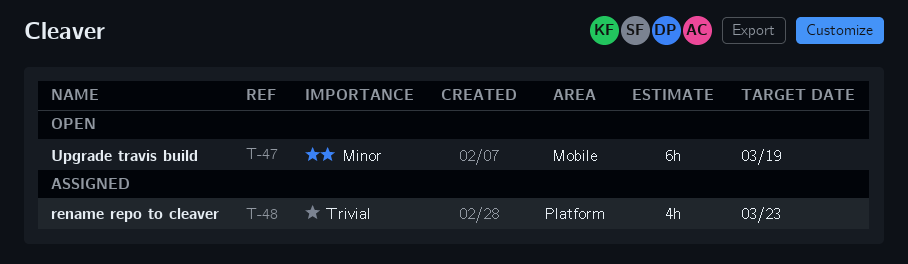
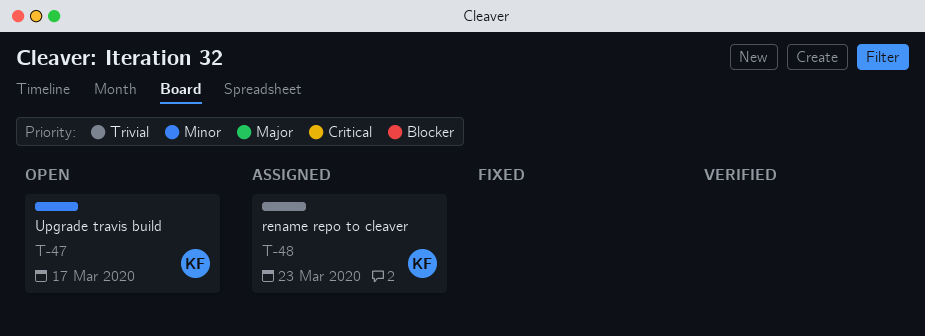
T-47, due: Mar 19 -> Mar 17

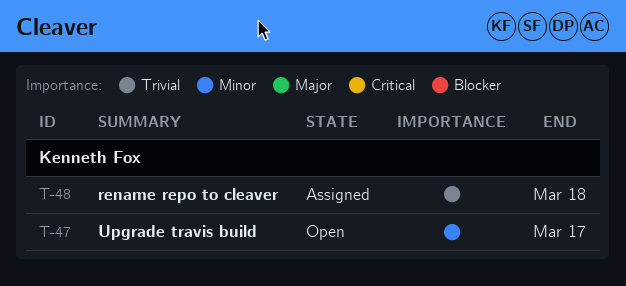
T-48, due: Mar 23 -> Mar 18

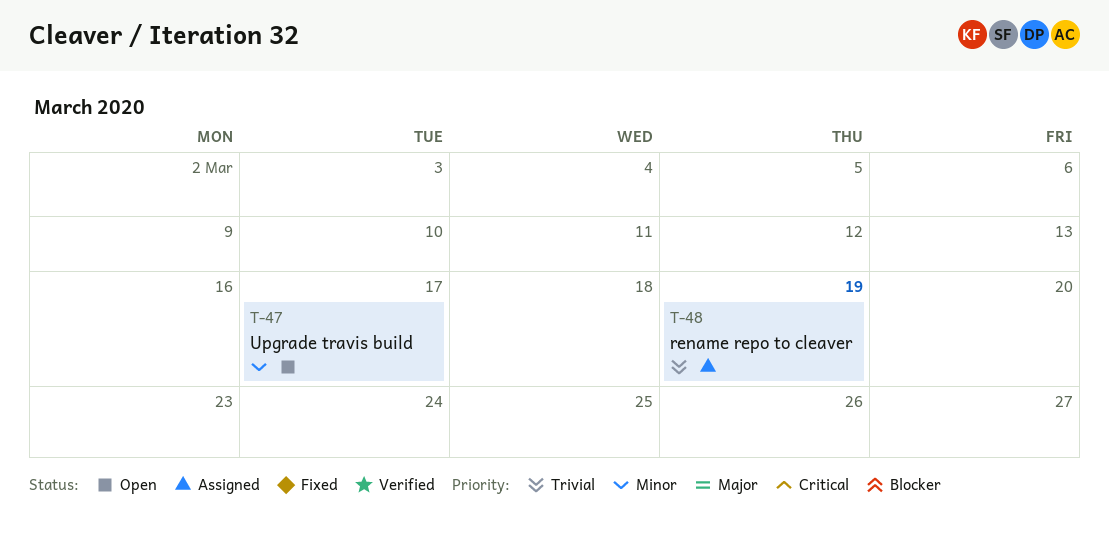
T-48, due: Mar 18 -> Mar 19

